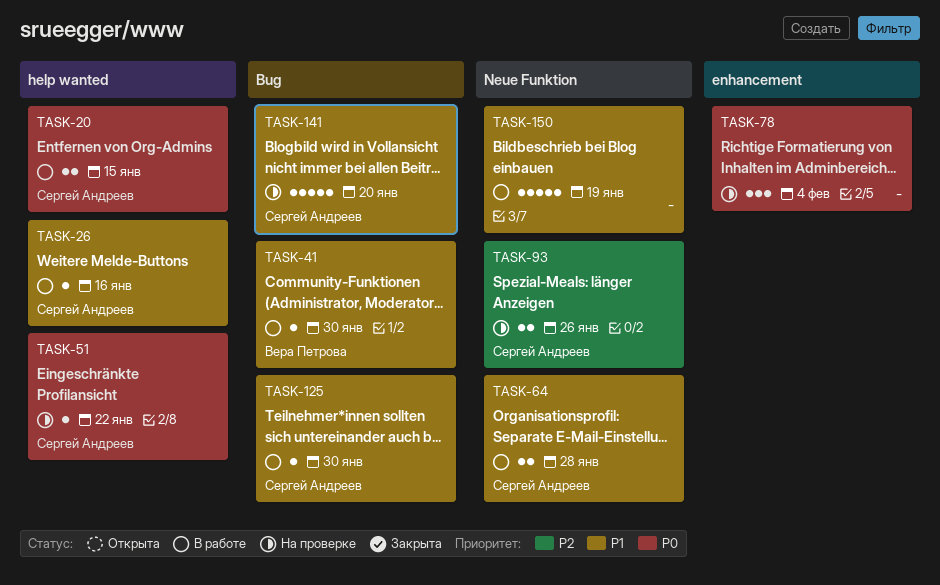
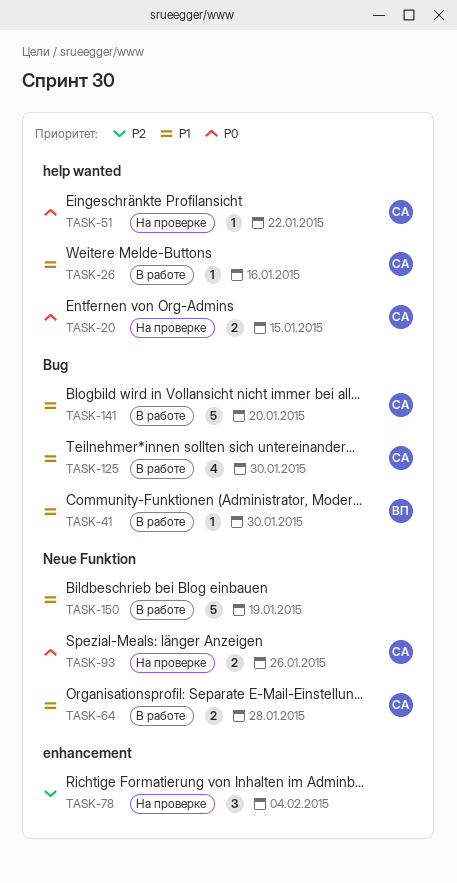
TASK-20, status: В работе -> На проверке
TASK-78, priority: P0 -> P2
TASK-93, priority: P2 -> P0
TASK-125, estimate: 1 -> 4
TASK-141, status: На проверке -> В работе

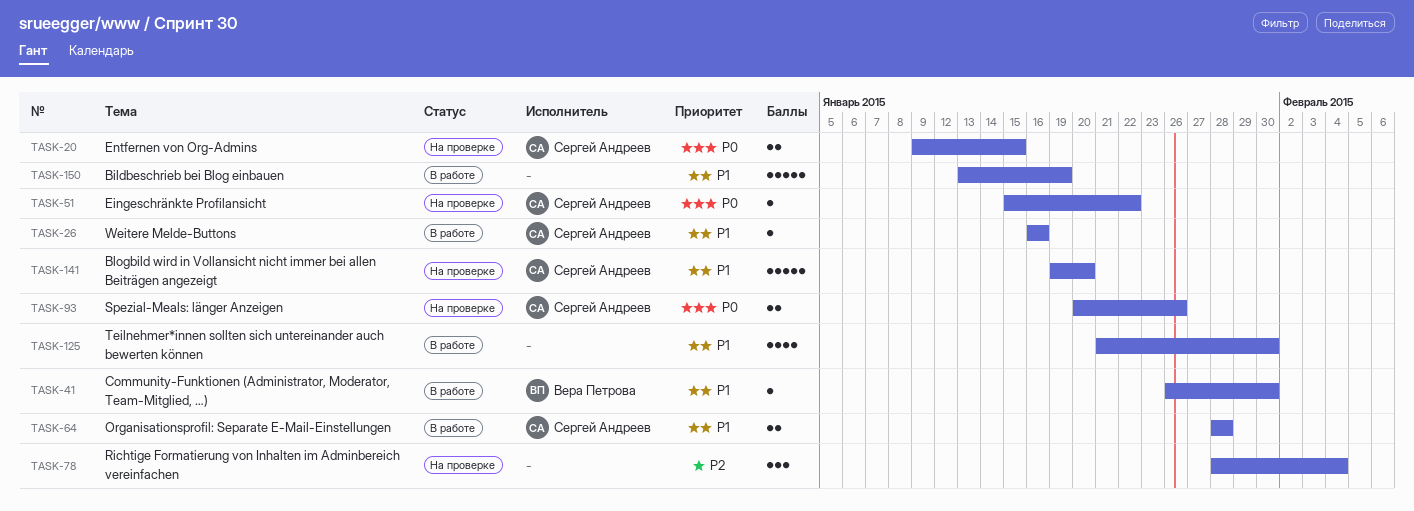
TASK-125, owner: Сергей Андреев -> none
TASK-141, status: В работе -> На проверке

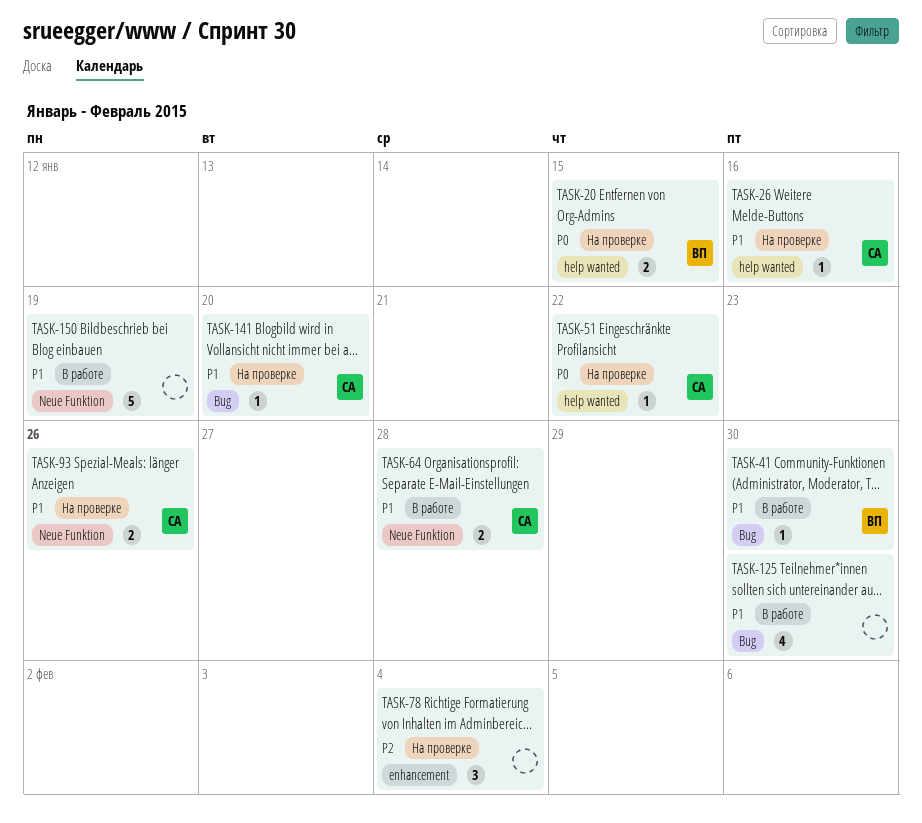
TASK-20, owner: Сергей Андреев -> Вера Петрова
TASK-26, status: В работе -> На проверке
TASK-93, priority: P0 -> P1
TASK-141, estimate: 5 -> 1

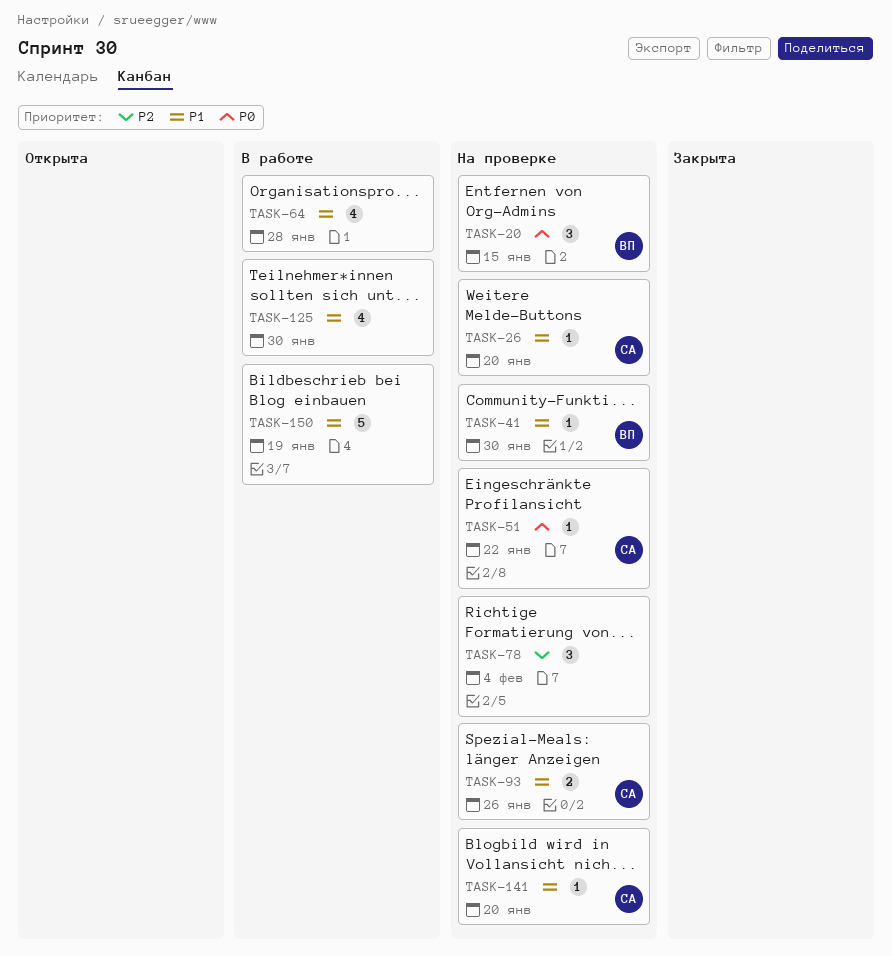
TASK-20, estimate: 2 -> 3
TASK-26, due: Jan 16 -> Jan 20
TASK-41, status: В работе -> На проверке
TASK-64, owner: СА -> none
TASK-64, estimate: 2 -> 4

